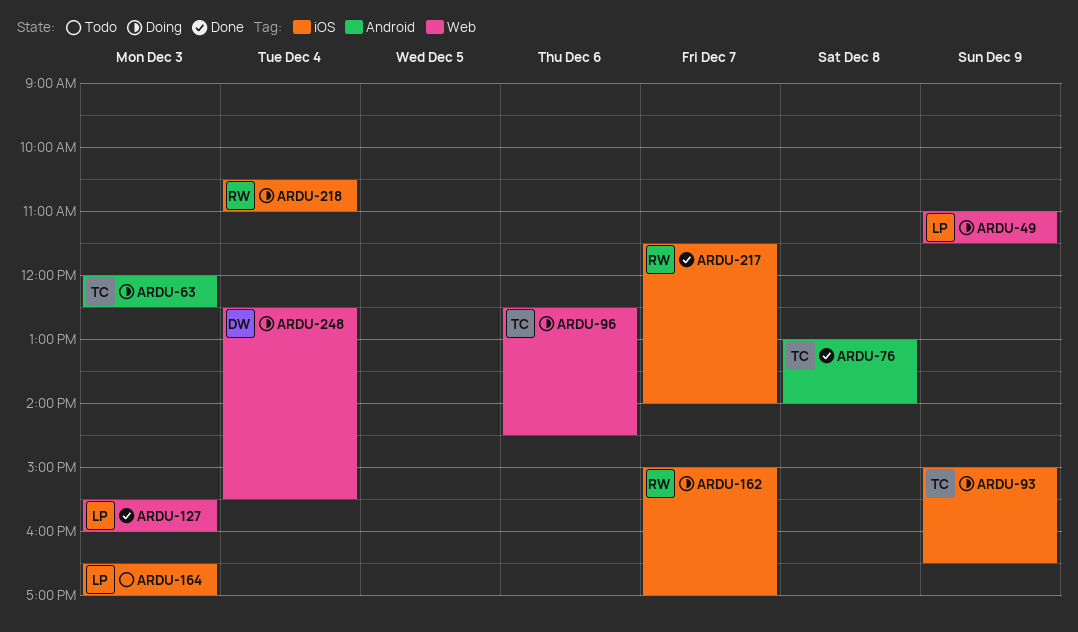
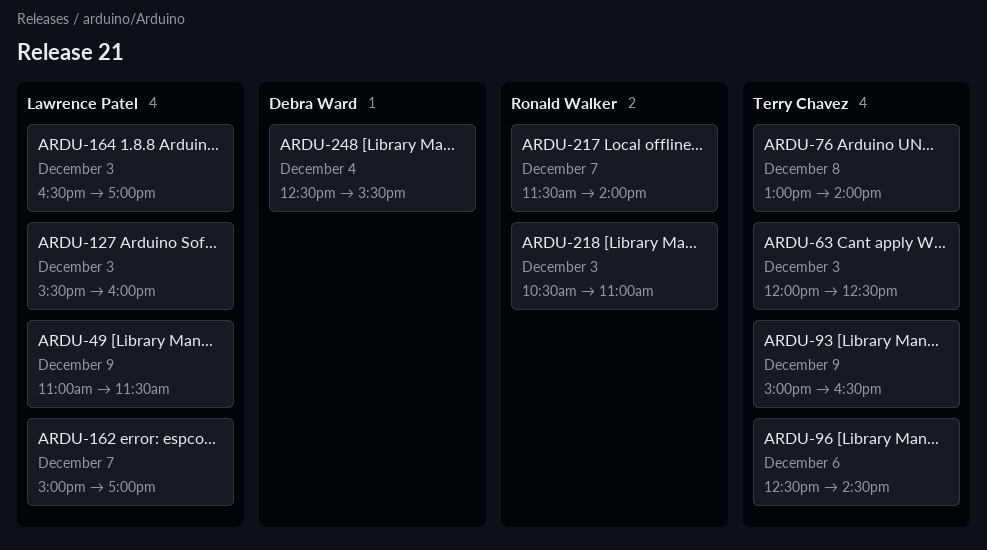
ARDU-162, owner: Ronald Walker -> Lawrence Patel
ARDU-218, day: Dec 4 -> Dec 3

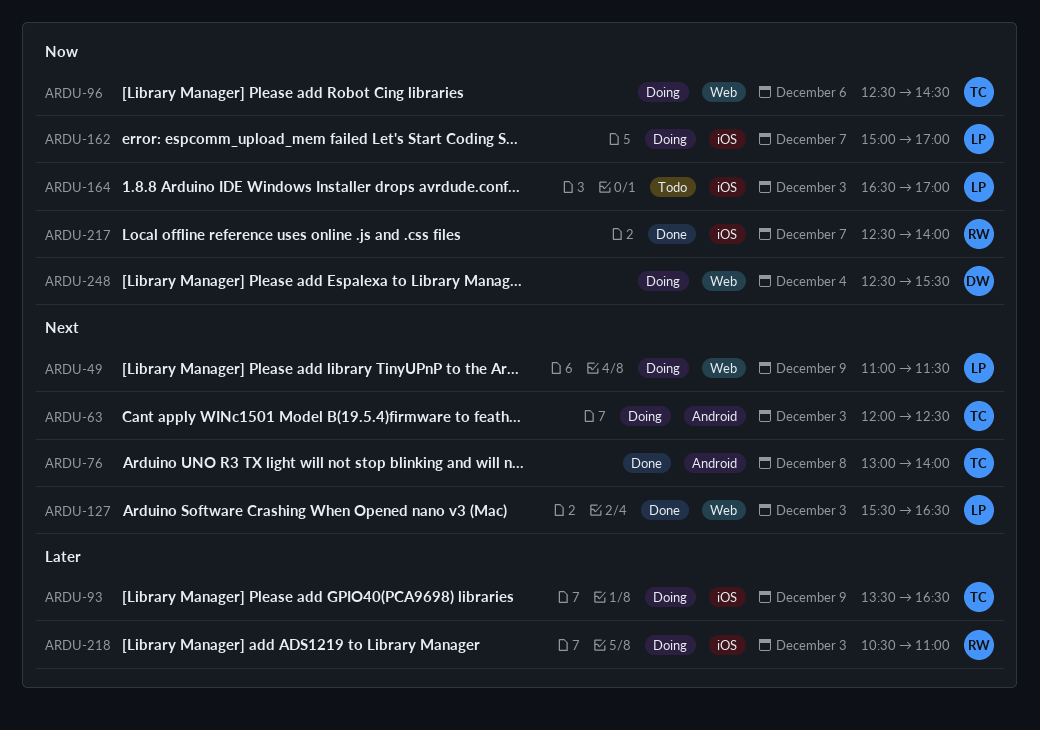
ARDU-93, begins: 15:00 -> 13:30
ARDU-127, ends: 16:00 -> 16:30
ARDU-217, begins: 11:30 -> 12:30

